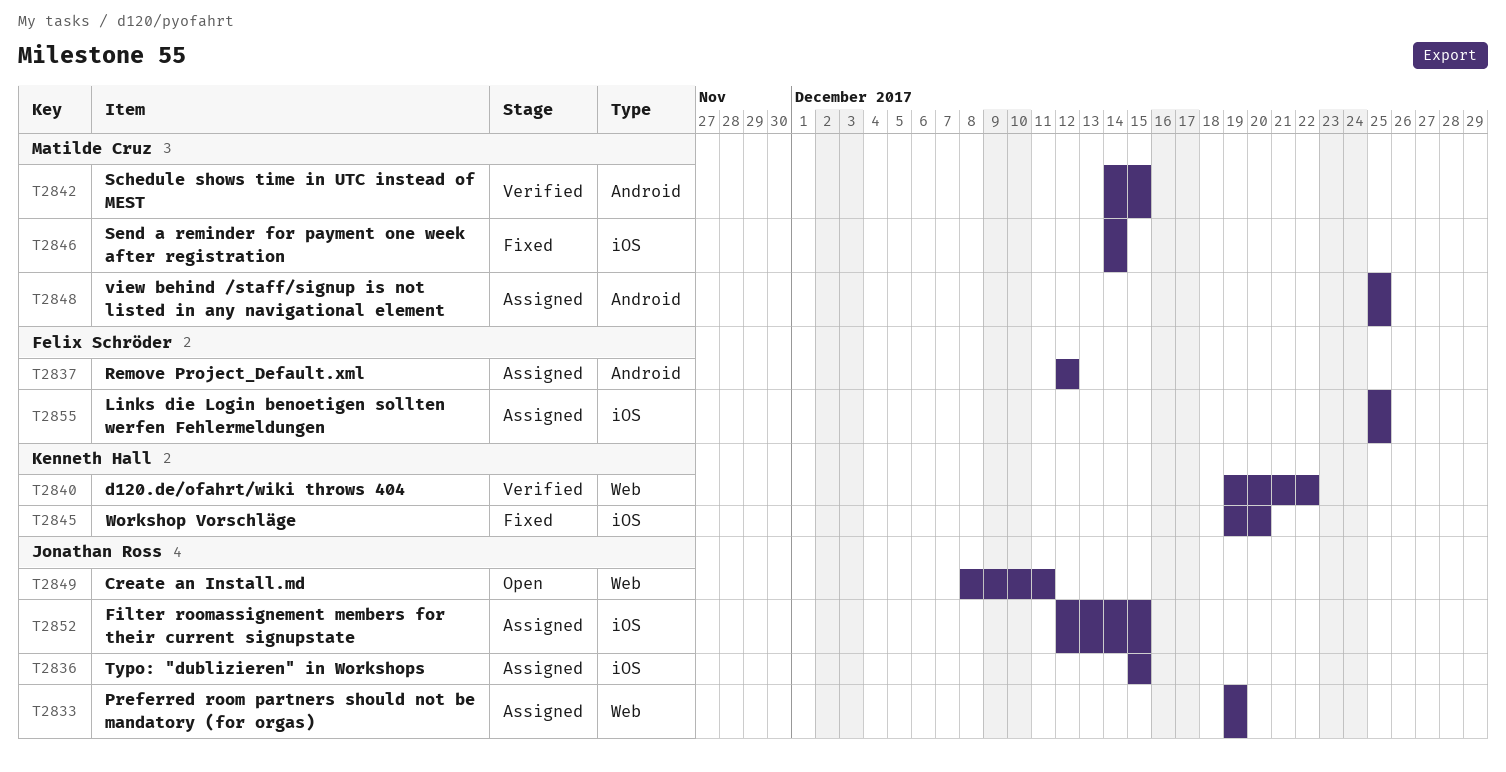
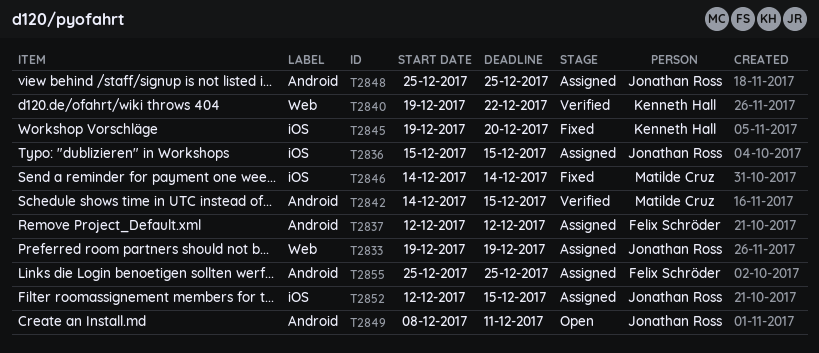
T2848, owner: Matilde Cruz -> Jonathan Ross
T2849, label: Web -> Android
T2855, label: iOS -> Android

